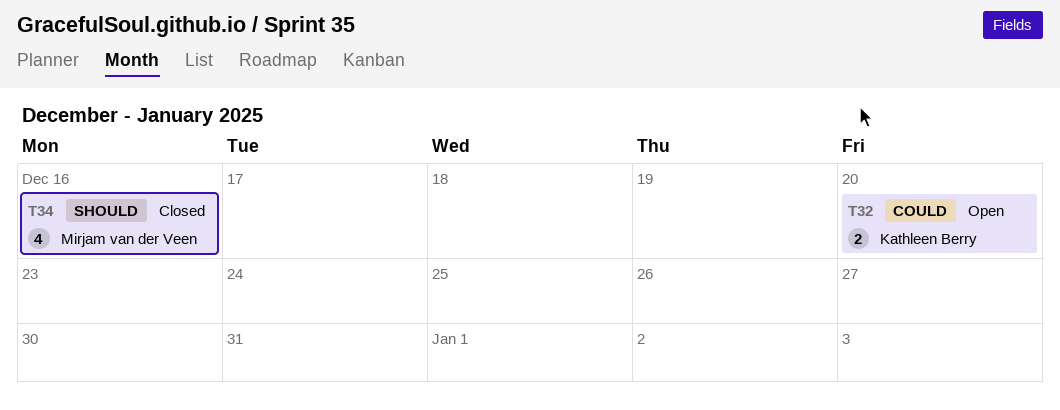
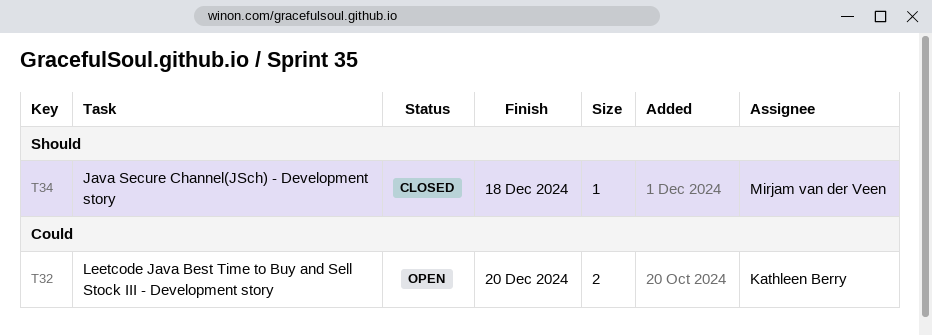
T34, estimate: 4 -> 1
T34, due: Dec 16 -> Dec 18

